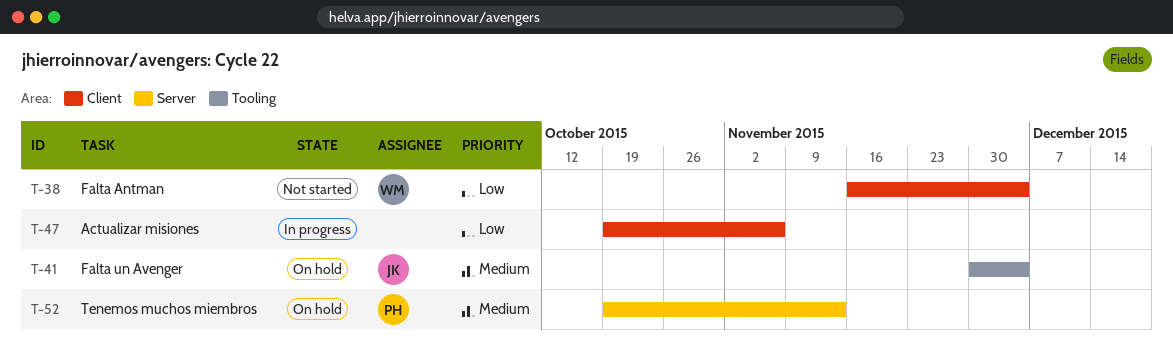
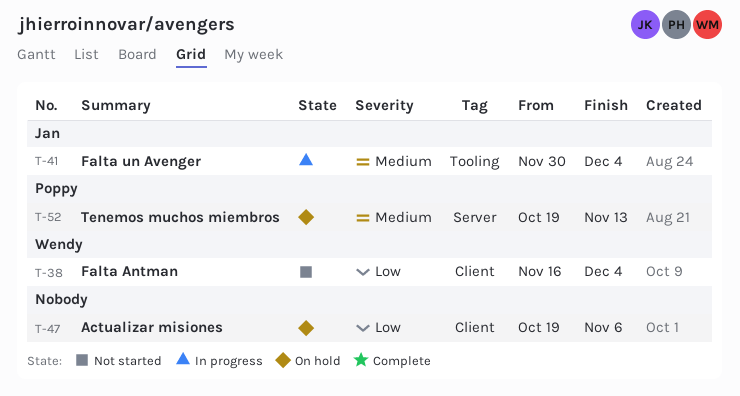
T-41, status: On hold -> In progress
T-47, status: In progress -> On hold

